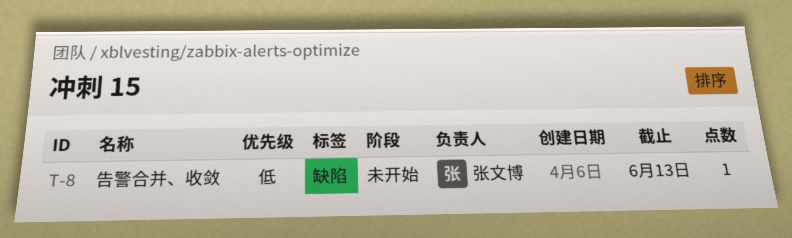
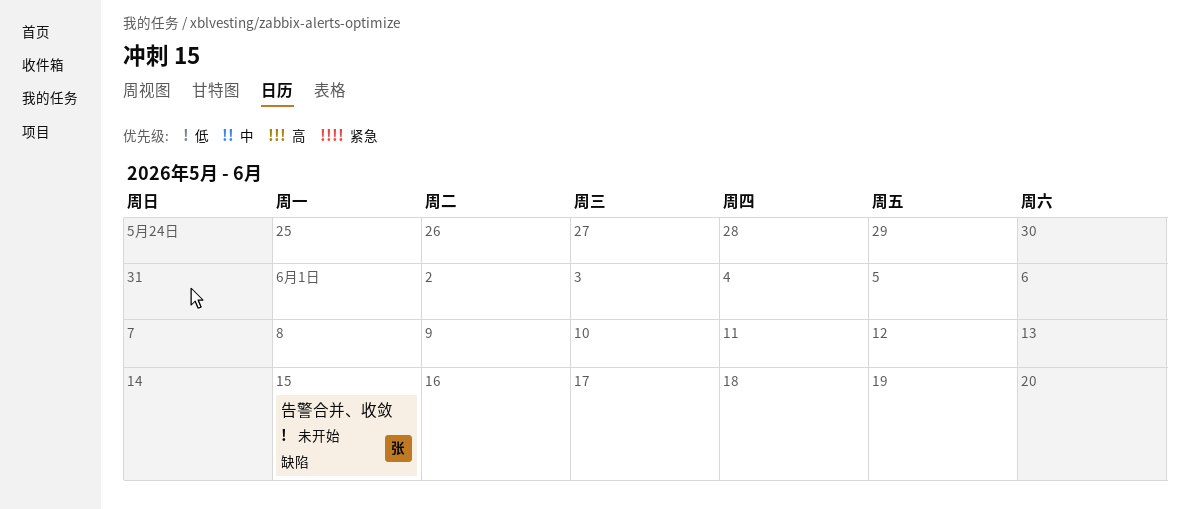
告警合并、收敛, due: Jun 13 -> Jun 15

